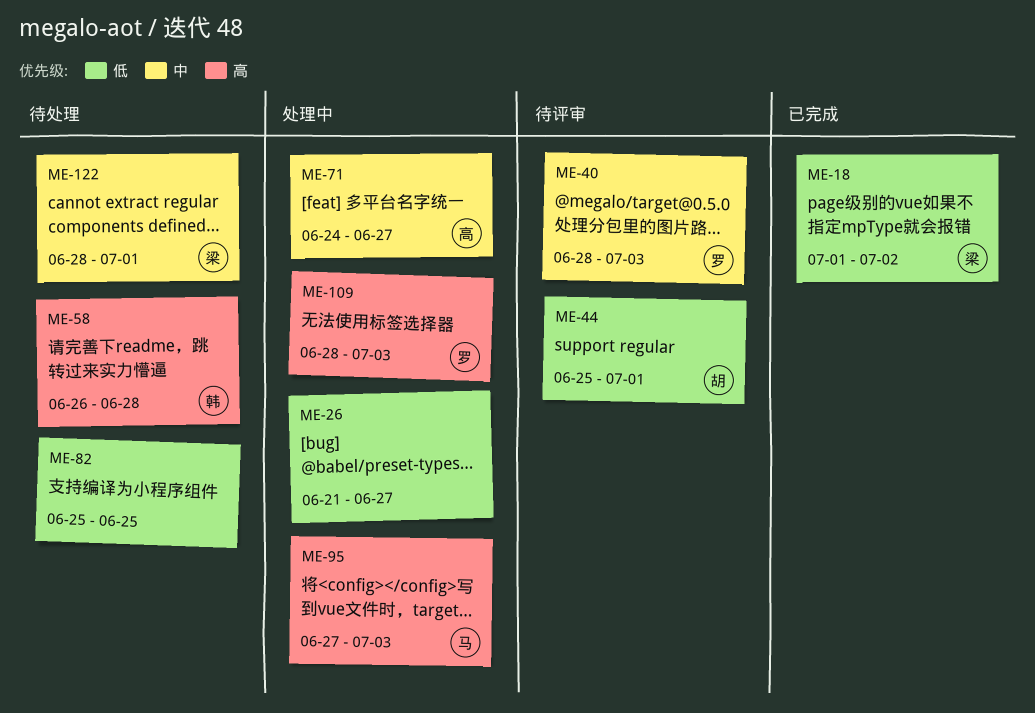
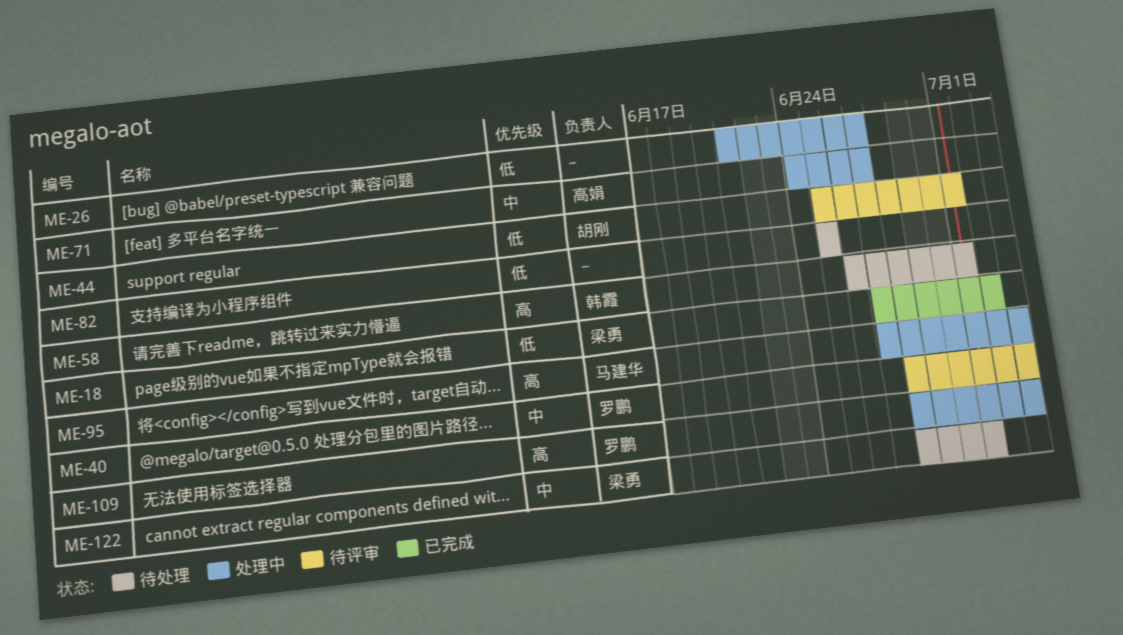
ME-18, start: Jul 1 -> Jun 27
ME-58, due: Jun 28 -> Jul 1

